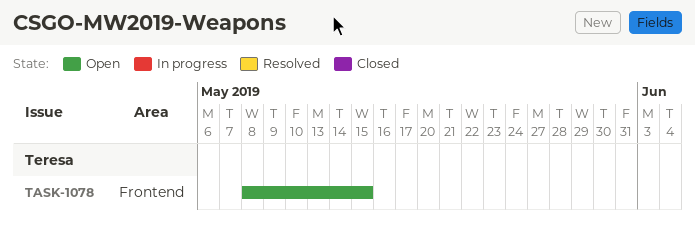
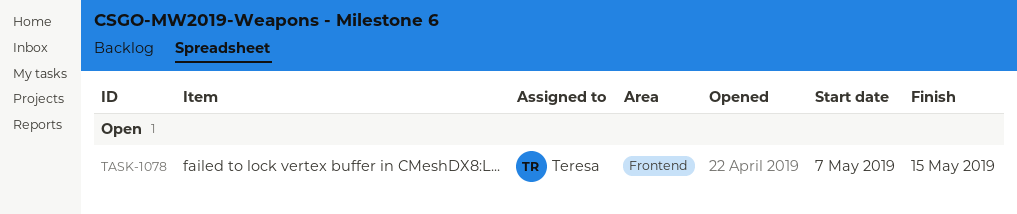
TASK-1078, start: May 8 -> May 7

